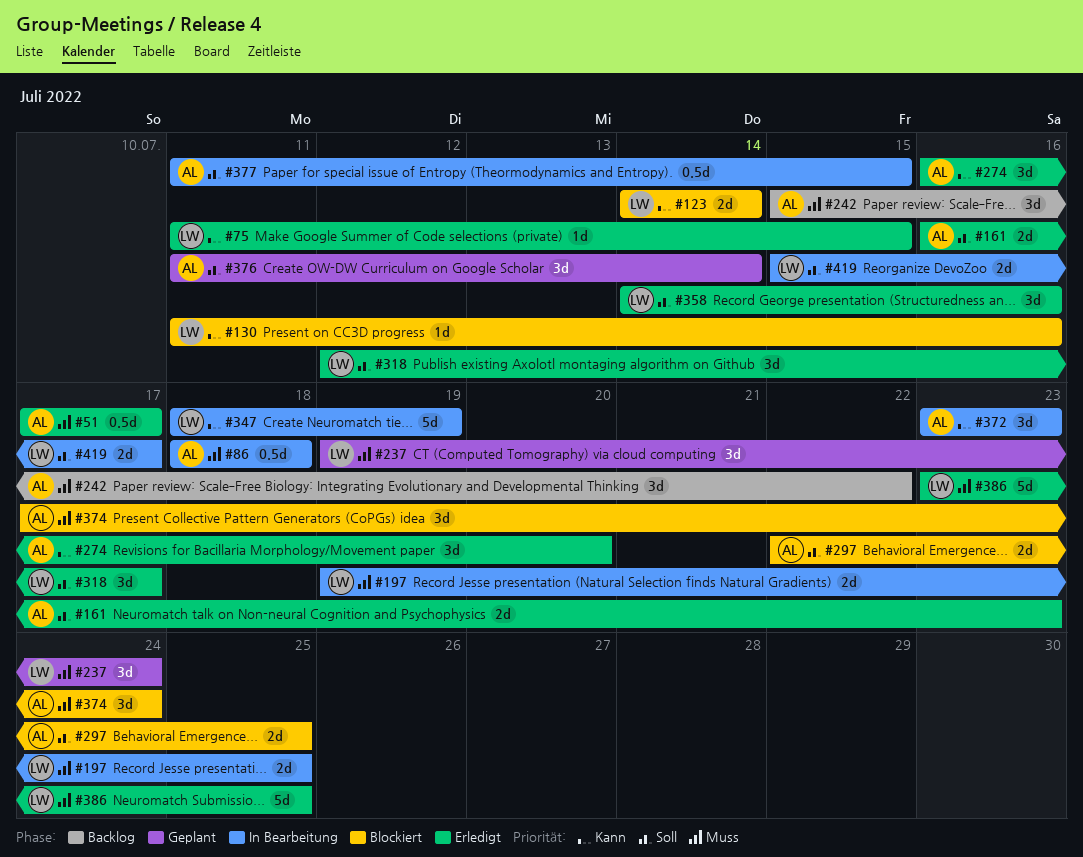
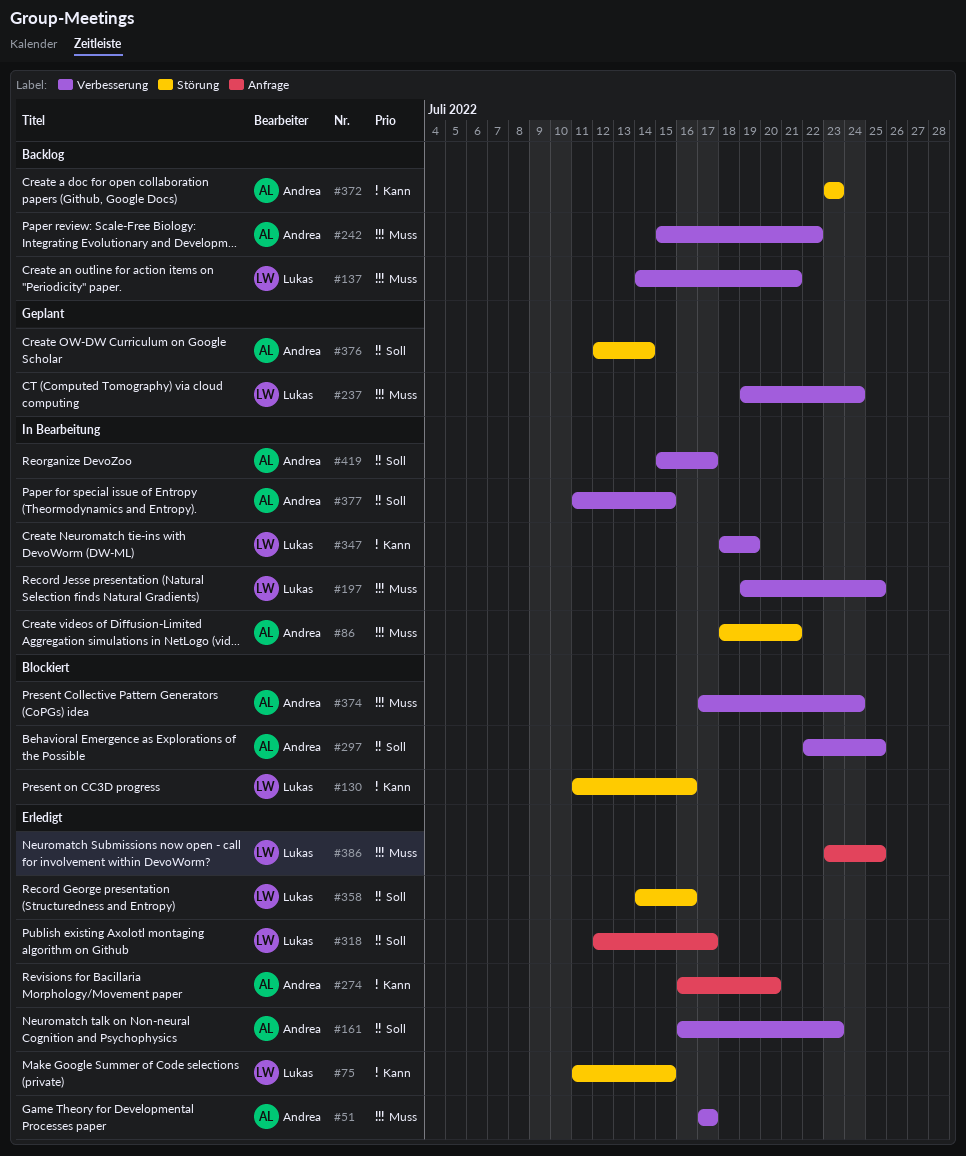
#86, due: Jul 18 -> Jul 21
#123: present -> none
#137: none -> present
#372, status: In Bearbeitung -> Backlog
#376, start: Jul 11 -> Jul 12
#419, owner: Lukas -> Andrea

